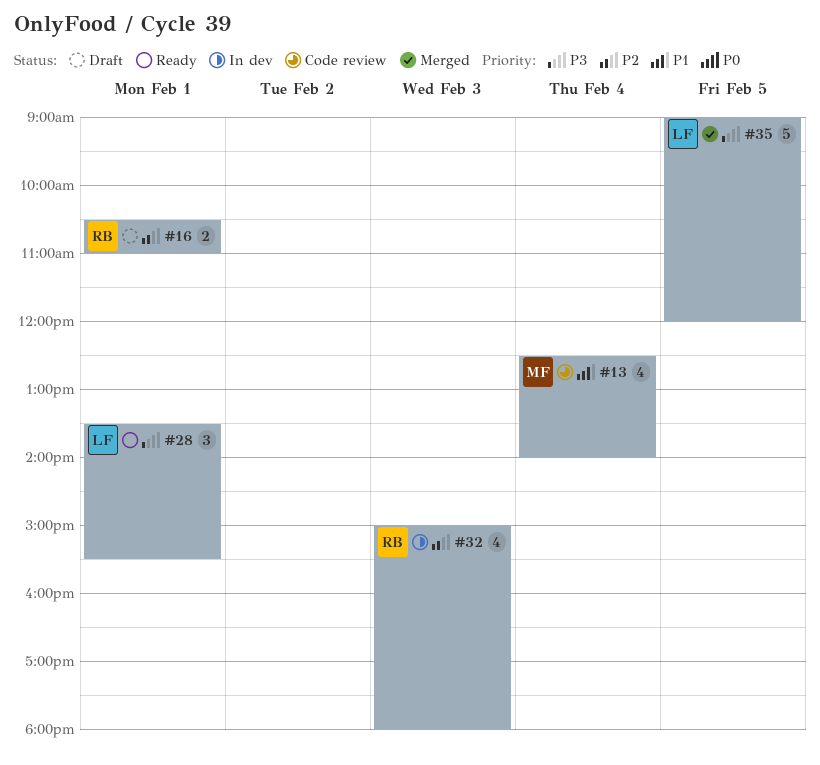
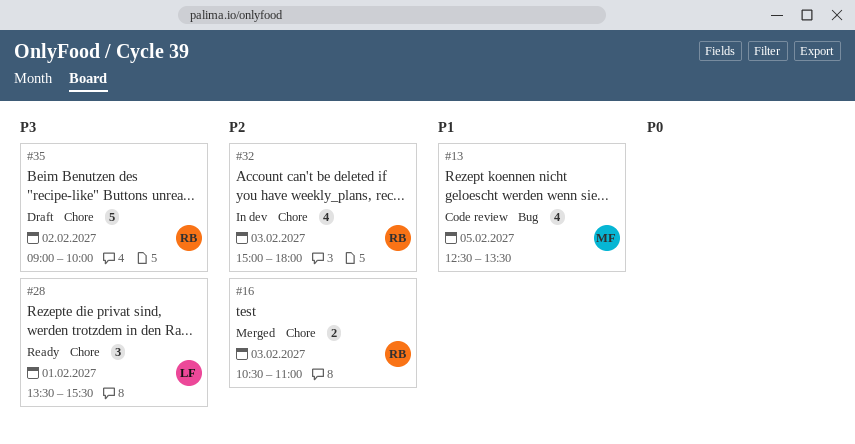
#13, day: Feb 4 -> Feb 5
#13, ends: 14:00 -> 13:30
#16, status: Draft -> Merged
#16, day: Feb 1 -> Feb 3
#35, status: Merged -> Draft
#35, owner: LF -> RB
#35, day: Feb 5 -> Feb 2
#35, ends: 12:00 -> 10:00

